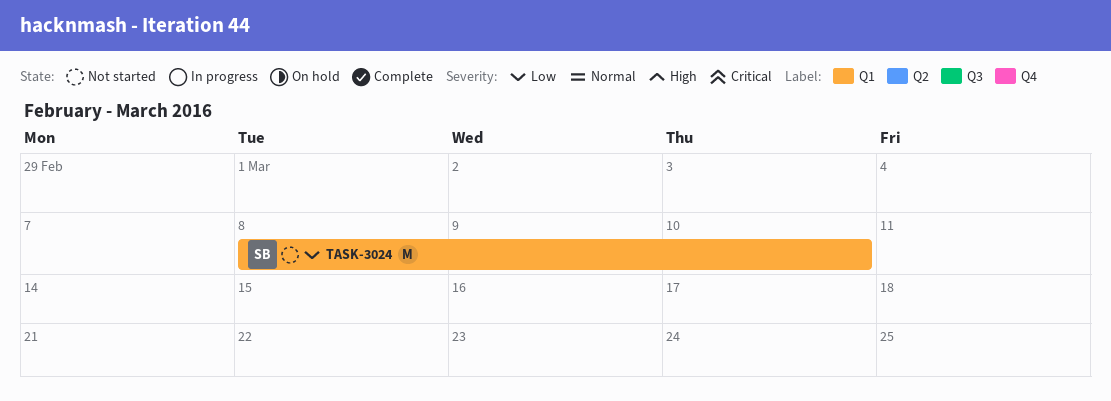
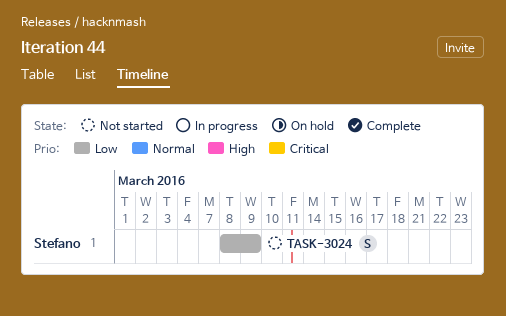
TASK-3024, estimate: M -> S
TASK-3024, due: Mar 10 -> Mar 9

